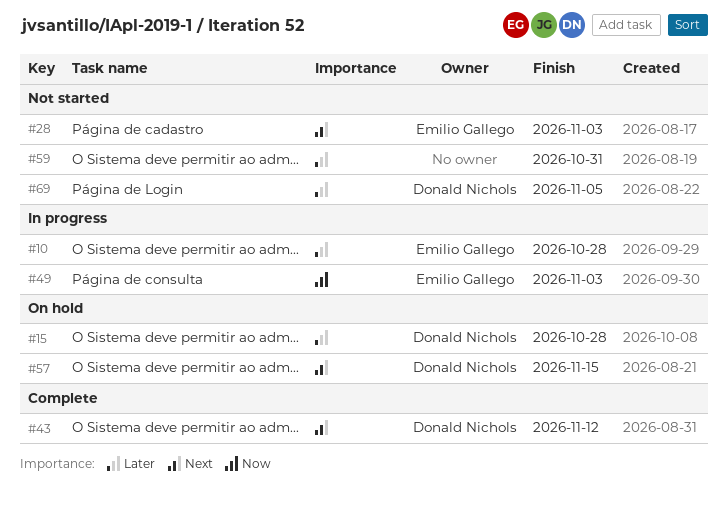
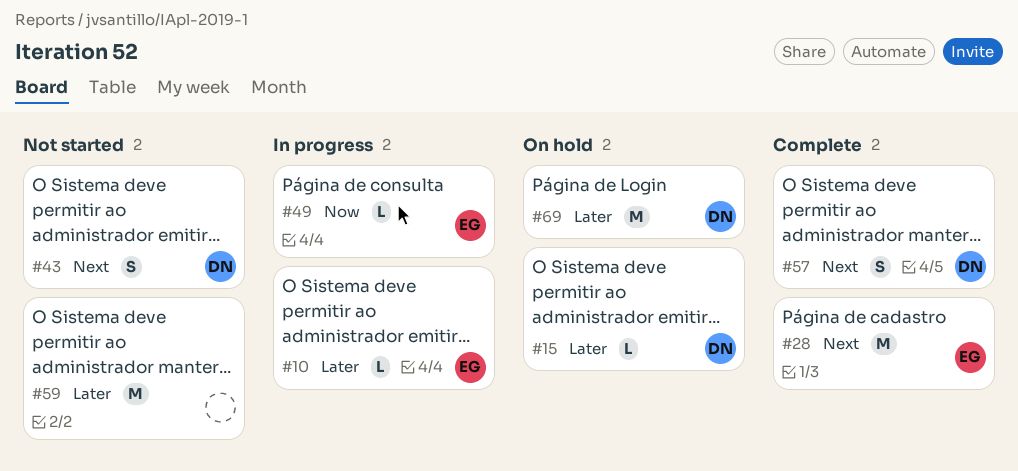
#28, status: Not started -> Complete
#43, status: Complete -> Not started
#57, status: On hold -> Complete
#69, status: Not started -> On hold

